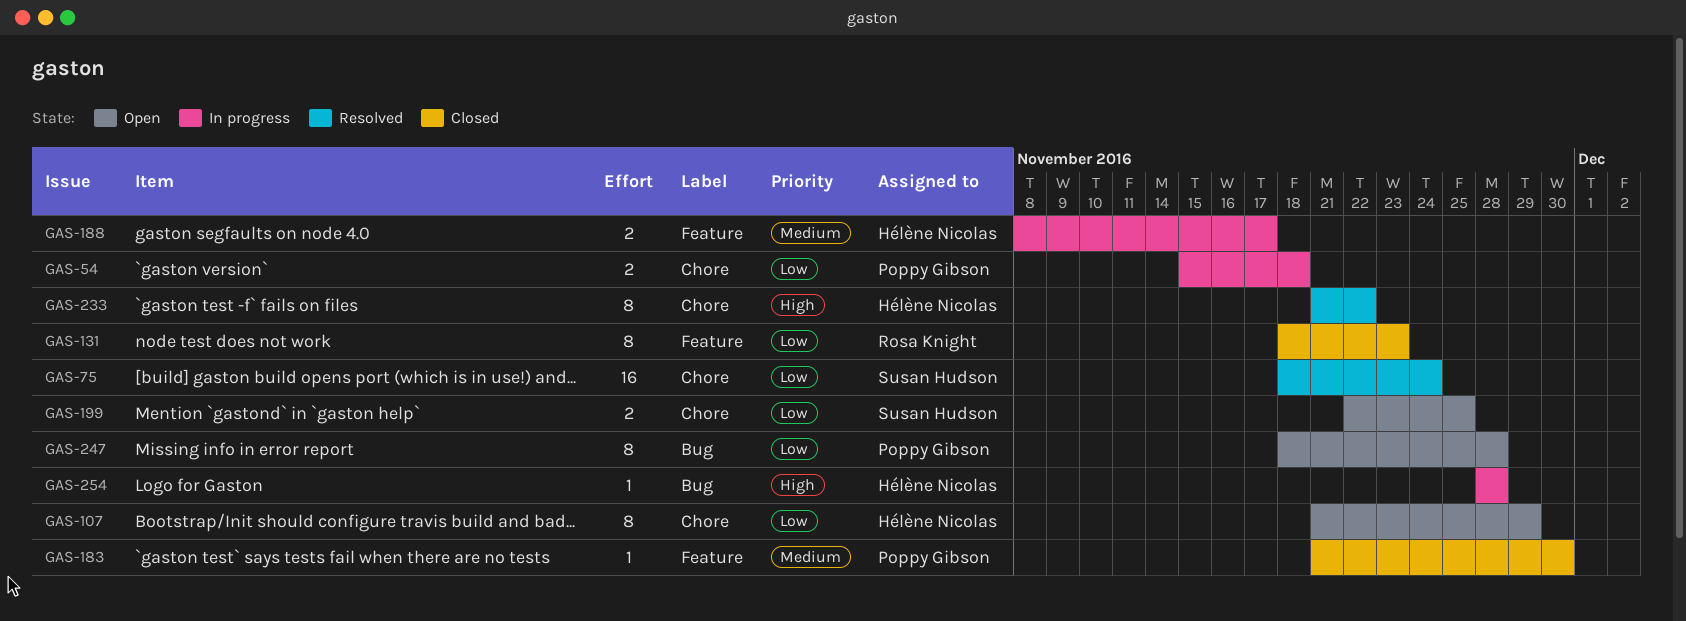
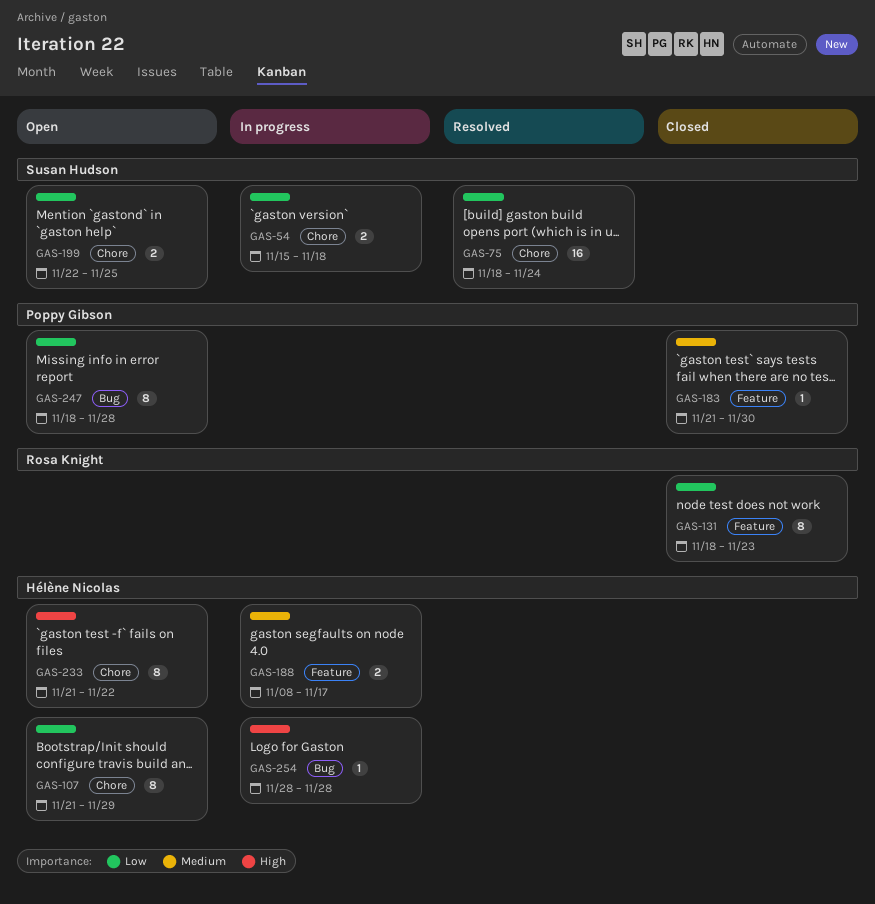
GAS-54, owner: Poppy Gibson -> Susan Hudson
GAS-233, status: Resolved -> Open

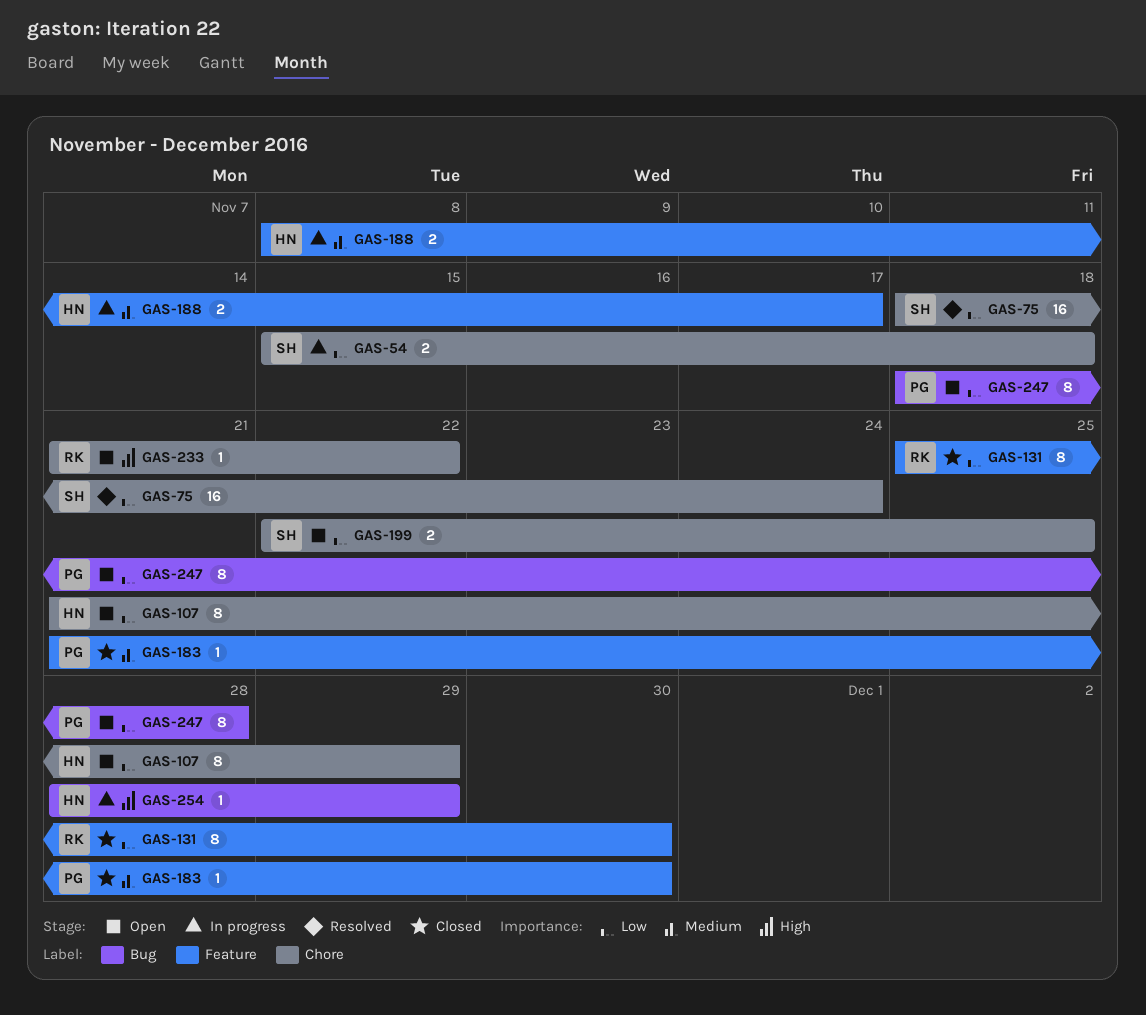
GAS-131, start: Nov 18 -> Nov 25
GAS-131, due: Nov 23 -> Nov 30
GAS-233, owner: Hélène Nicolas -> Rosa Knight
GAS-233, estimate: 8 -> 1
GAS-254, due: Nov 28 -> Nov 29

